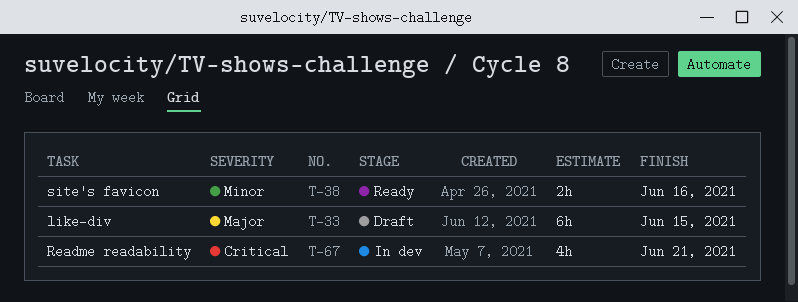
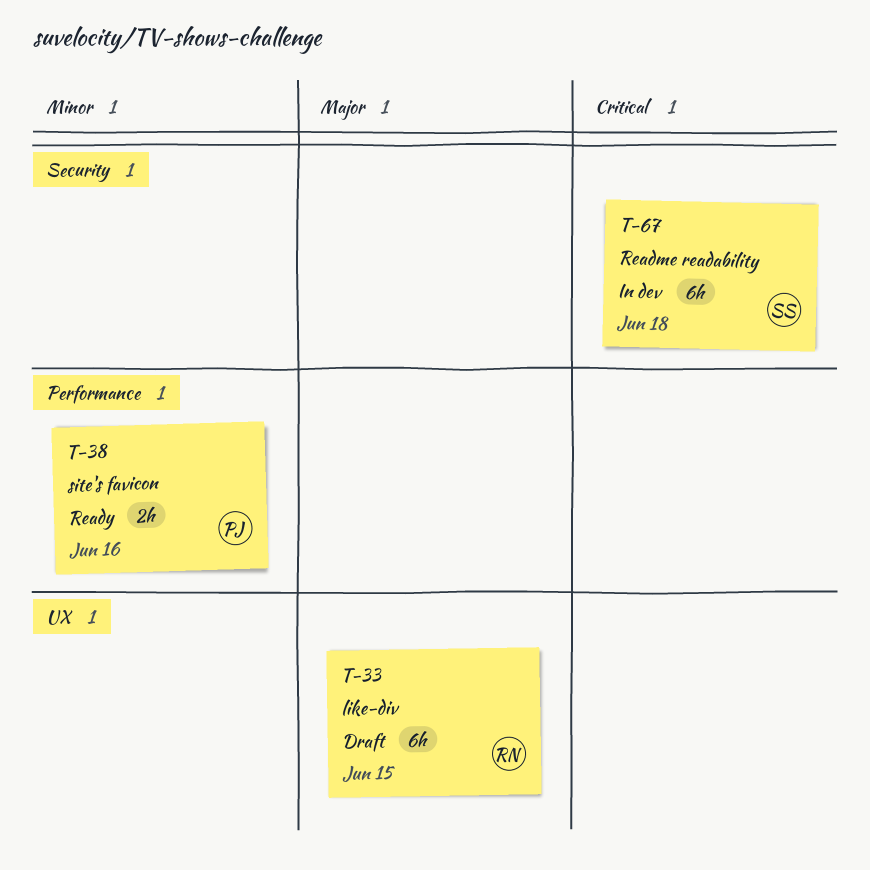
T-67, estimate: 4h -> 6h
T-67, due: Jun 21 -> Jun 18

